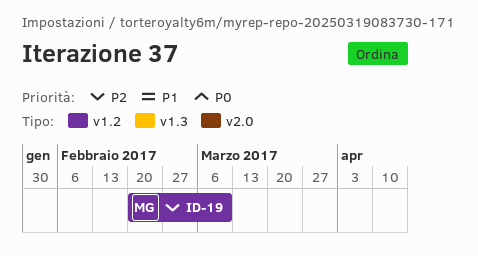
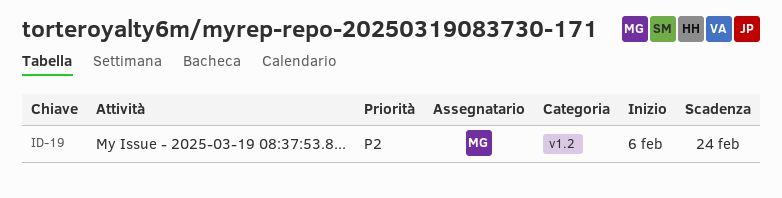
ID-19, start: Feb 20 -> Feb 6
ID-19, due: Mar 10 -> Feb 24

